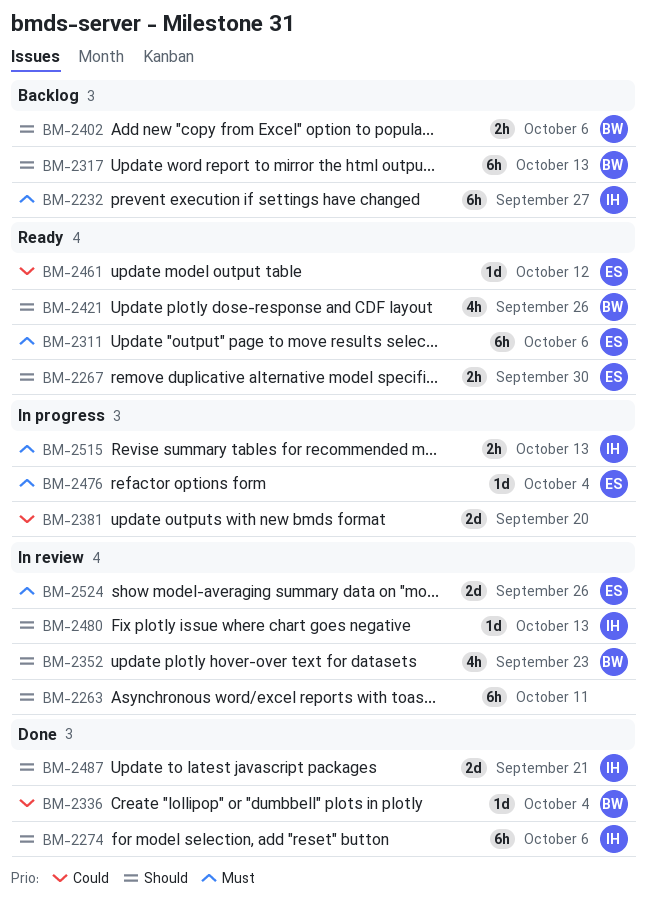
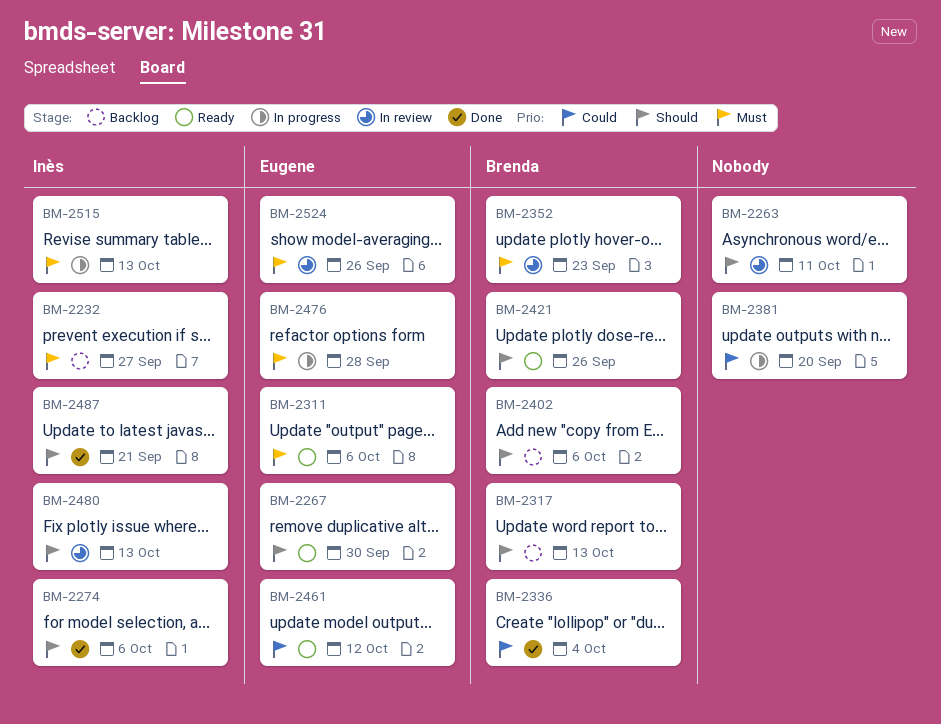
BM-2352, priority: Should -> Must
BM-2476, due: Oct 4 -> Sep 28

